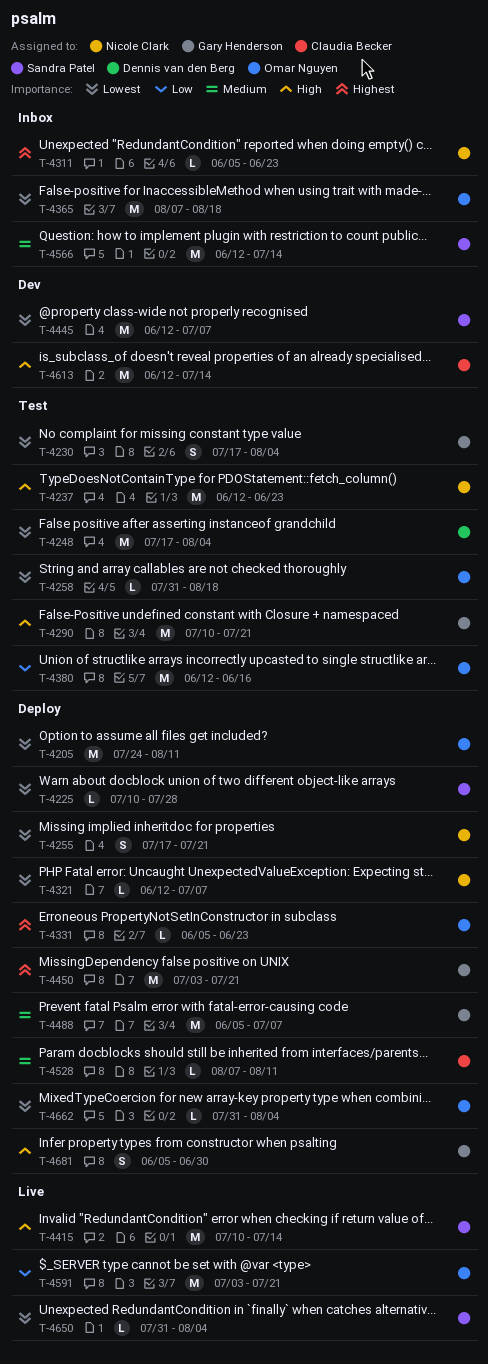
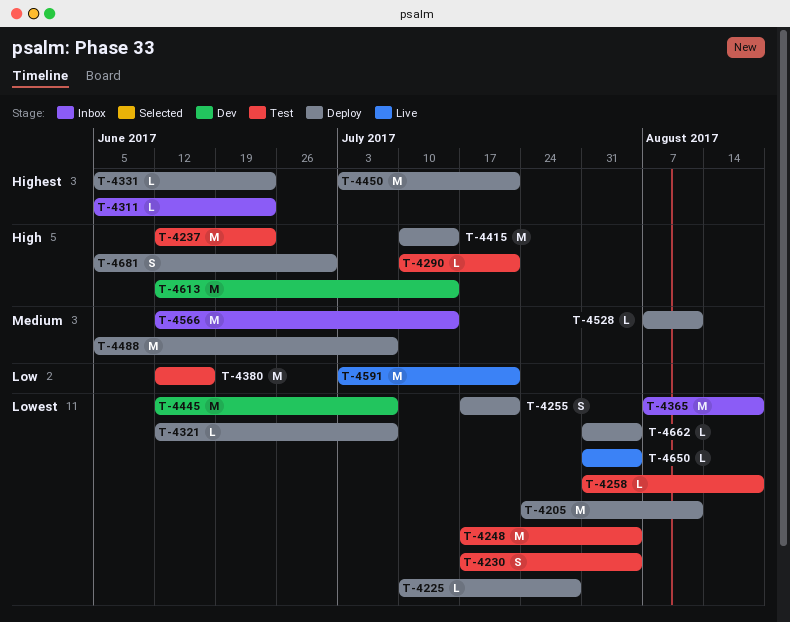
T-4290, estimate: M -> L
T-4415, status: Live -> Deploy

